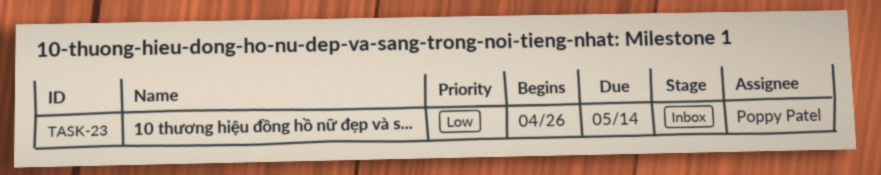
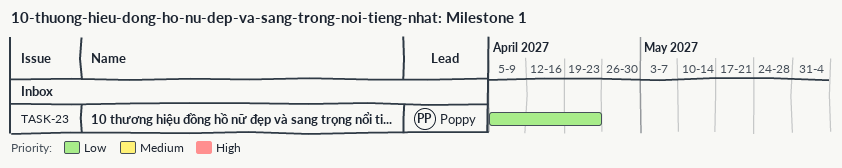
TASK-23, start: Apr 26 -> Apr 5
TASK-23, due: May 14 -> Apr 23

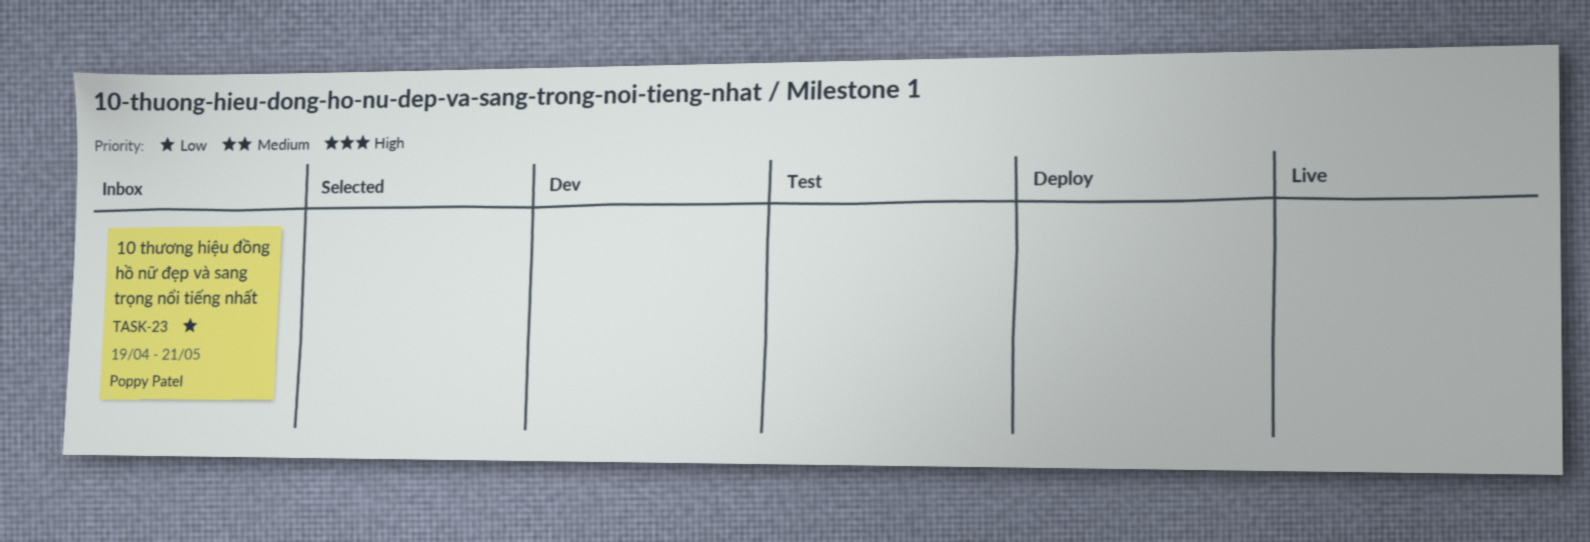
TASK-23, start: Apr 5 -> Apr 19
TASK-23, due: Apr 23 -> May 21

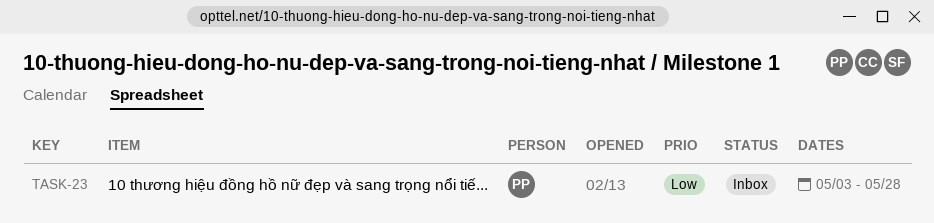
TASK-23, start: Apr 19 -> May 3
TASK-23, due: May 21 -> May 28

